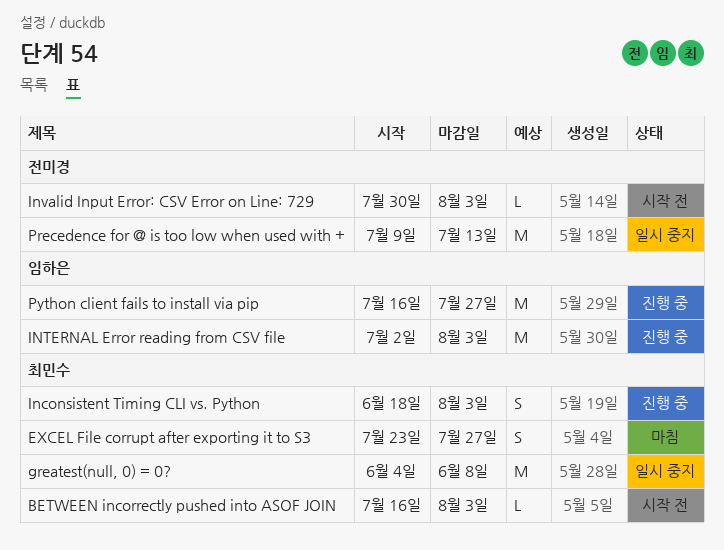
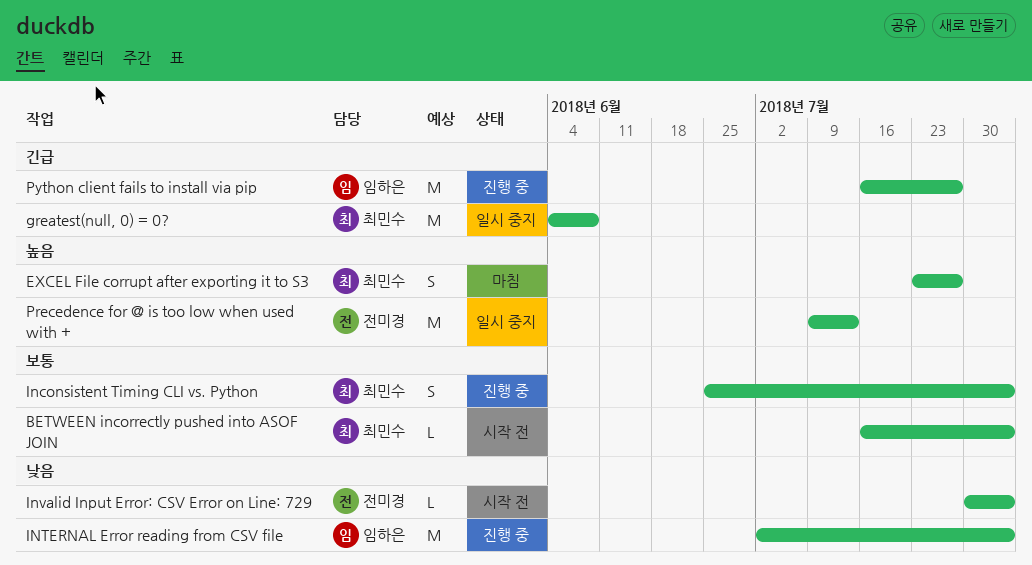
Inconsistent Timing CLI vs. Python, start: Jun 18 -> Jun 25

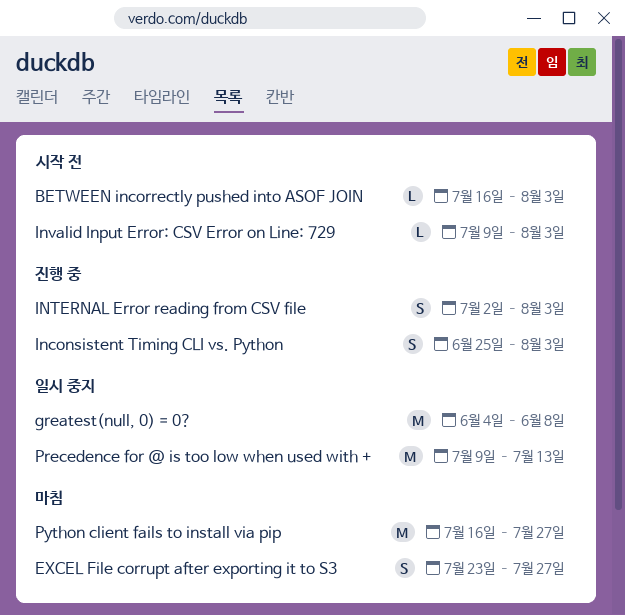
INTERNAL Error reading from CSV file, estimate: M -> S
Invalid Input Error: CSV Error on Line: 729, start: Jul 30 -> Jul 9
Python client fails to install via pip, status: 진행 중 -> 마침

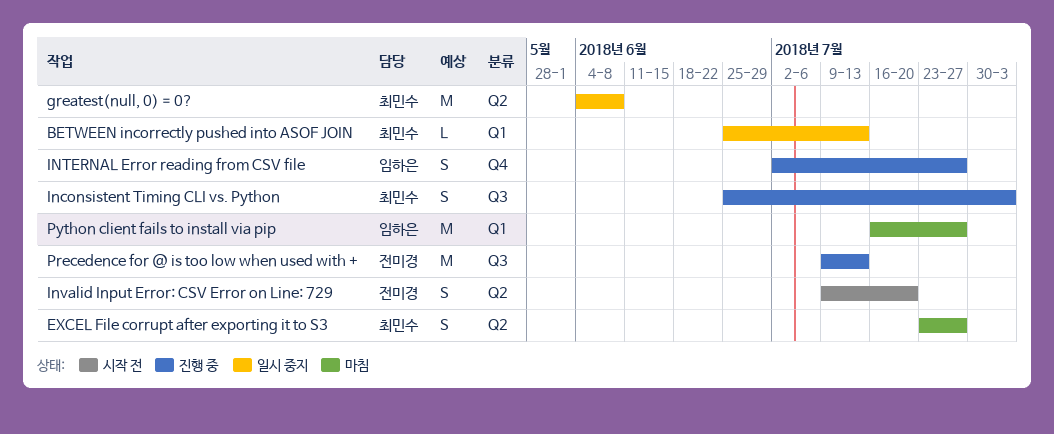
BETWEEN incorrectly pushed into ASOF JOIN, status: 시작 전 -> 일시 중지
BETWEEN incorrectly pushed into ASOF JOIN, start: Jul 16 -> Jun 25
BETWEEN incorrectly pushed into ASOF JOIN, due: Aug 3 -> Jul 13
INTERNAL Error reading from CSV file, due: Aug 3 -> Jul 27
Invalid Input Error: CSV Error on Line: 729, estimate: L -> S
Invalid Input Error: CSV Error on Line: 729, due: Aug 3 -> Jul 20
Precedence for @ is too low when used with +, status: 일시 중지 -> 진행 중

